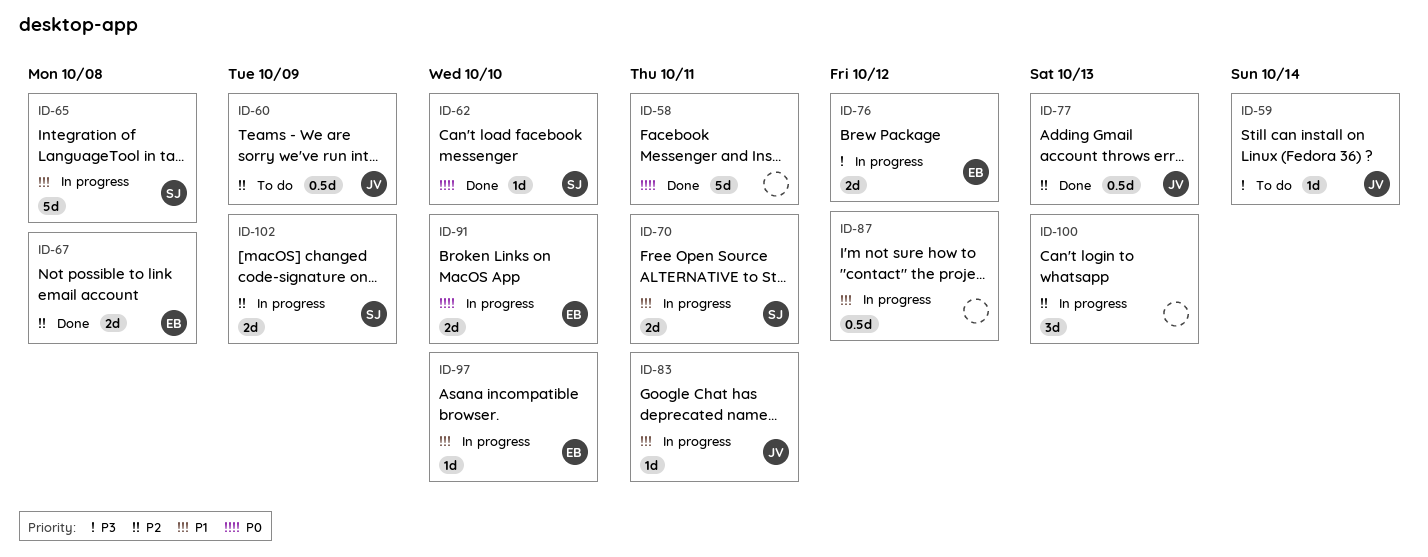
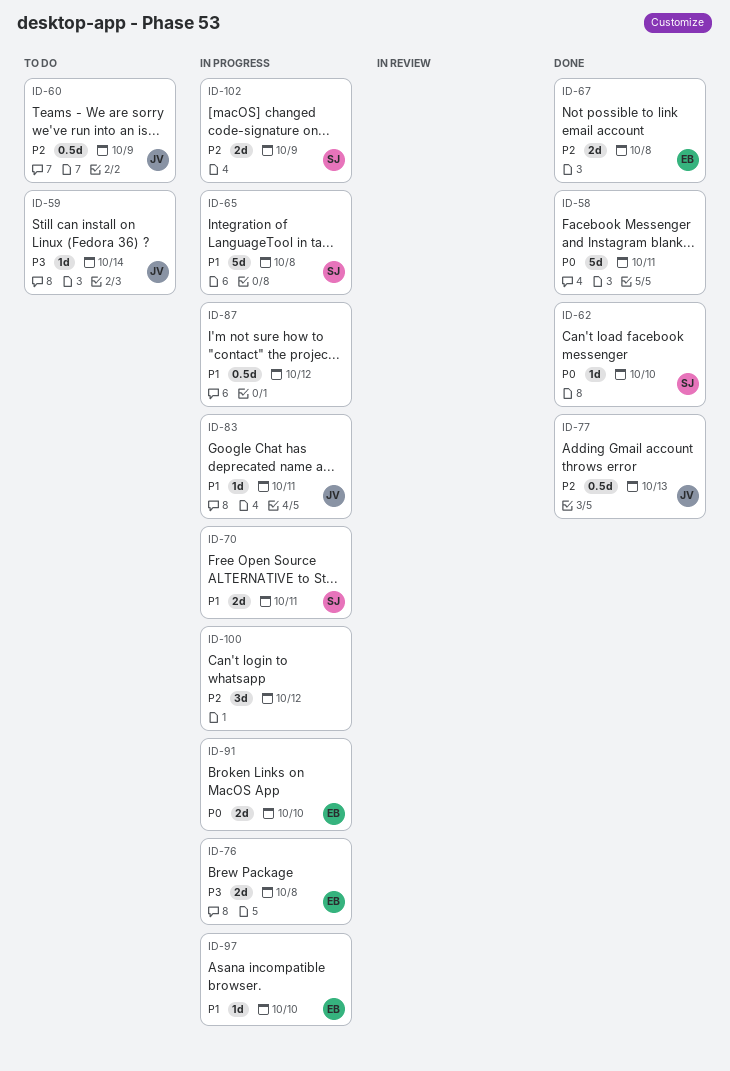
ID-76, due: Oct 12 -> Oct 8
ID-100, due: Oct 13 -> Oct 12

